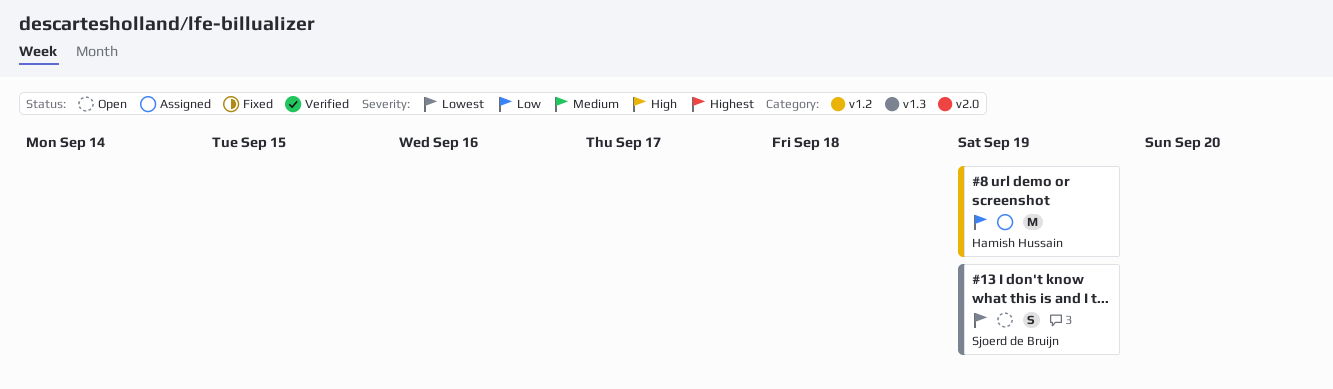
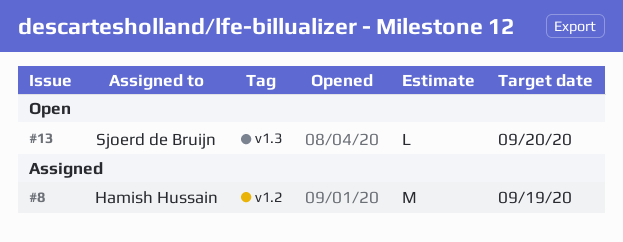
#13, estimate: S -> L
#13, due: Sep 19 -> Sep 20

